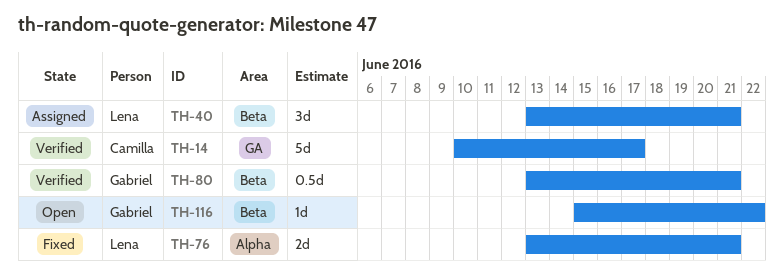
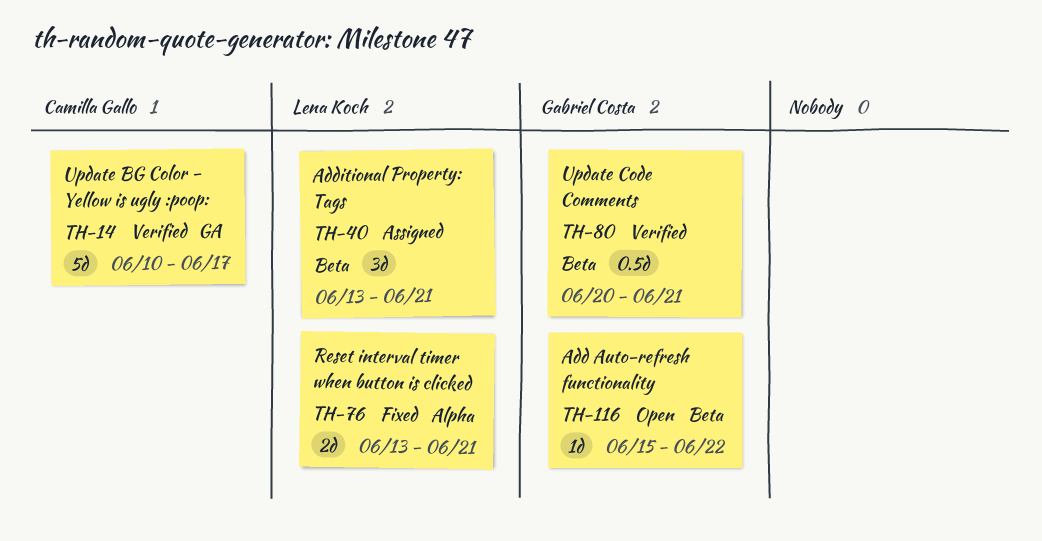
TH-80, start: Jun 13 -> Jun 20

